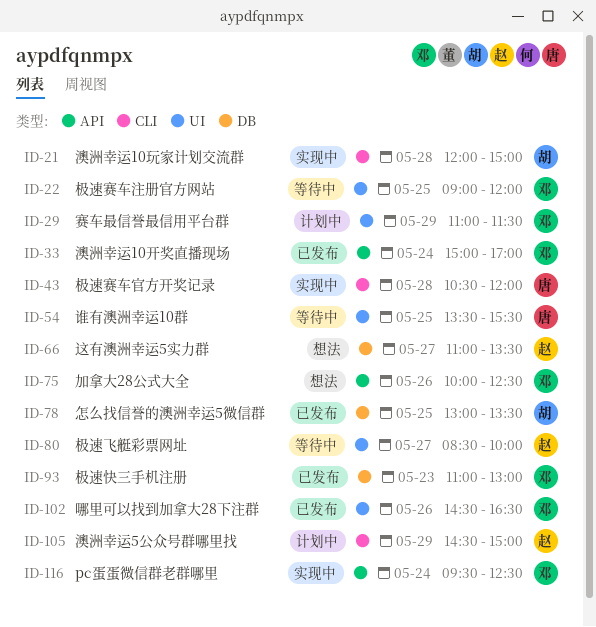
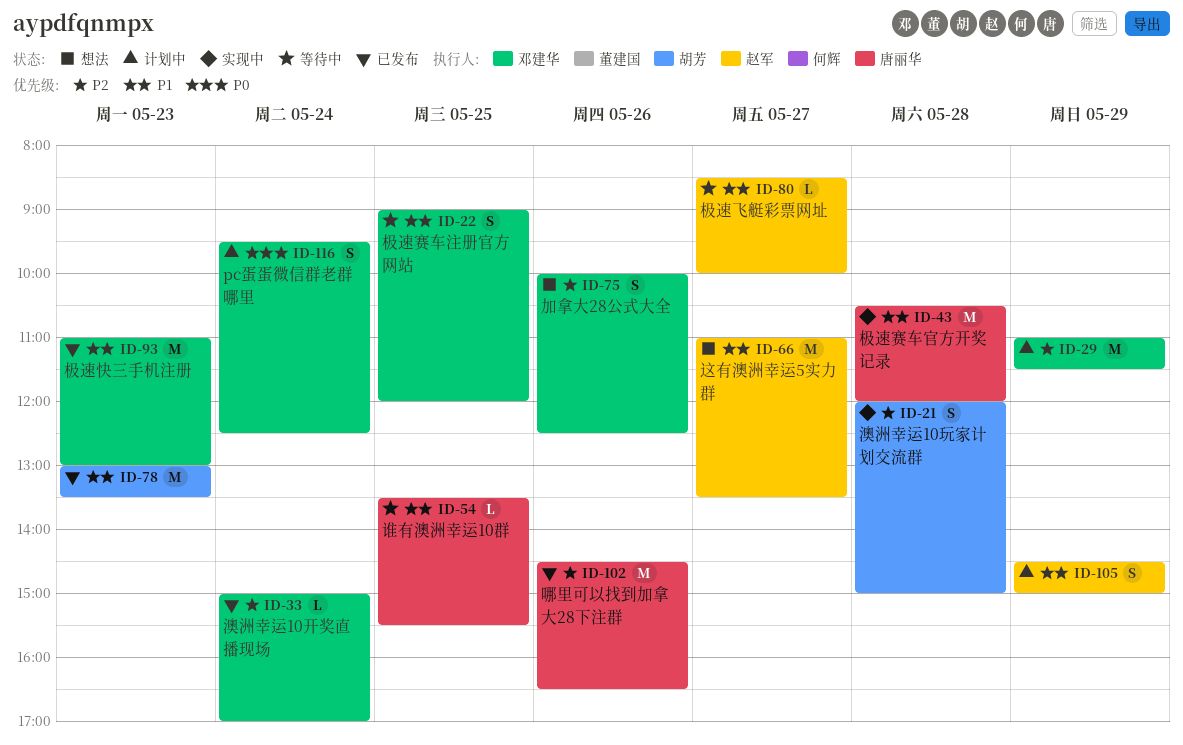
ID-78, day: May 25 -> May 23
ID-102, owner: 邓建华 -> 唐丽华
ID-116, status: 实现中 -> 计划中

